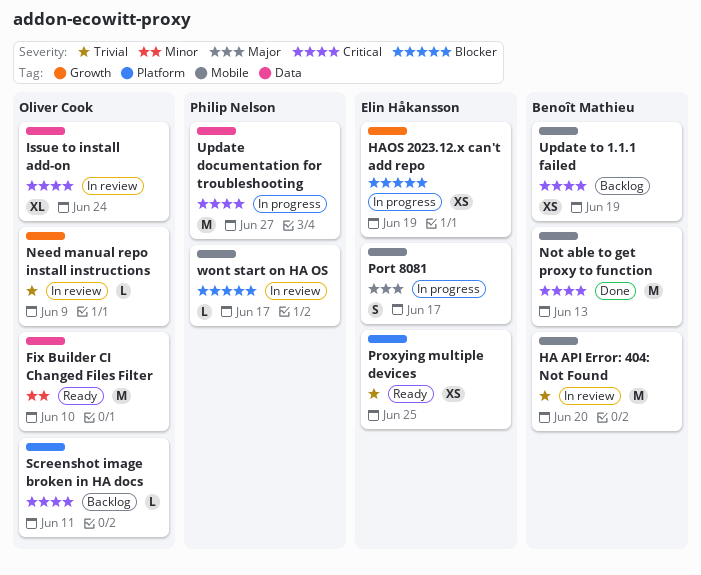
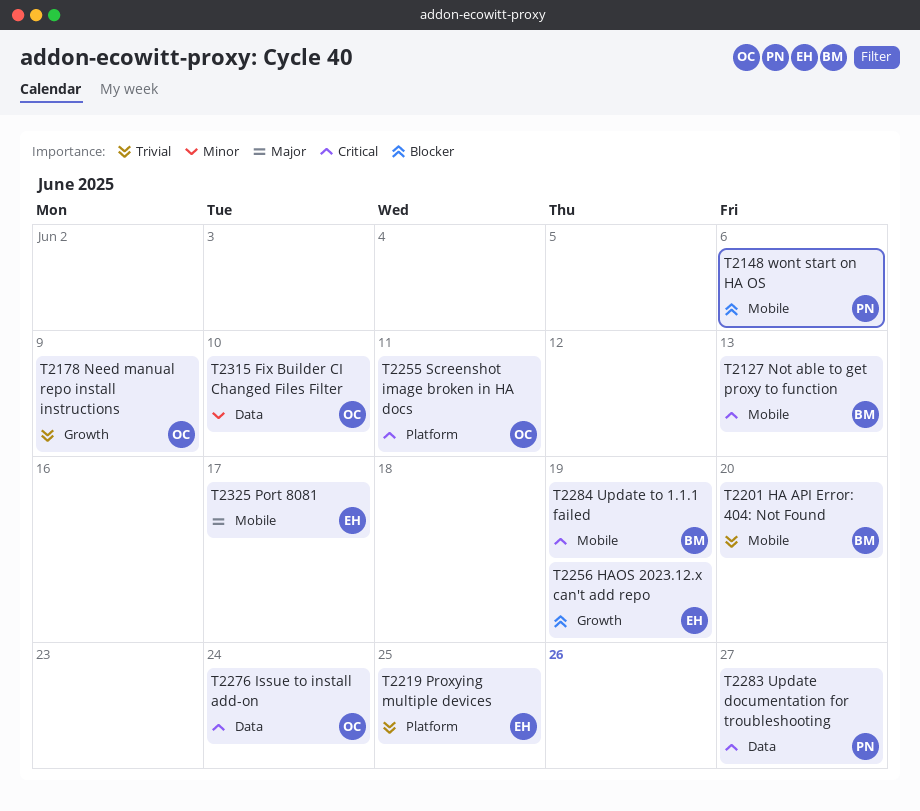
wont start on HA OS, due: Jun 17 -> Jun 6

